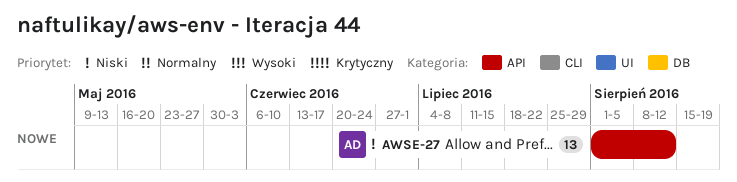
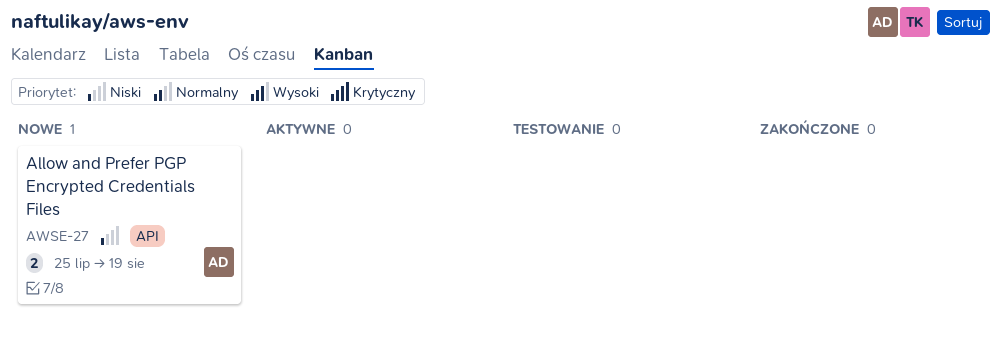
AWSE-27, estimate: 13 -> 2
AWSE-27, start: Aug 1 -> Jul 25
AWSE-27, due: Aug 12 -> Aug 19

